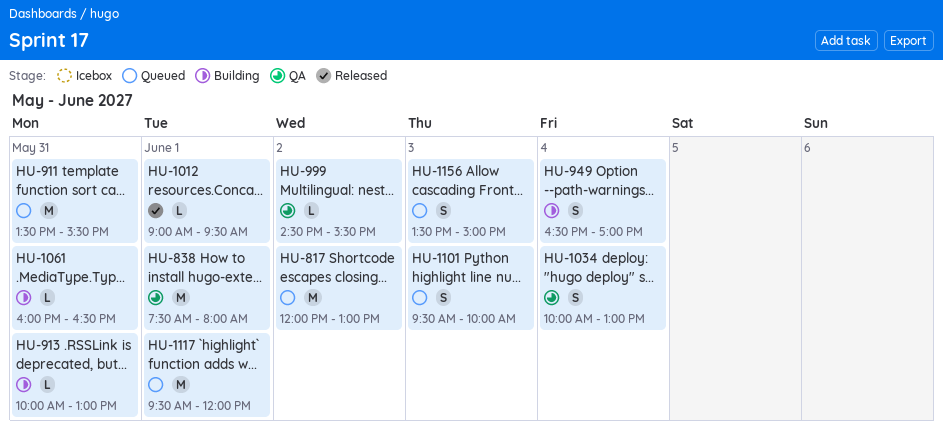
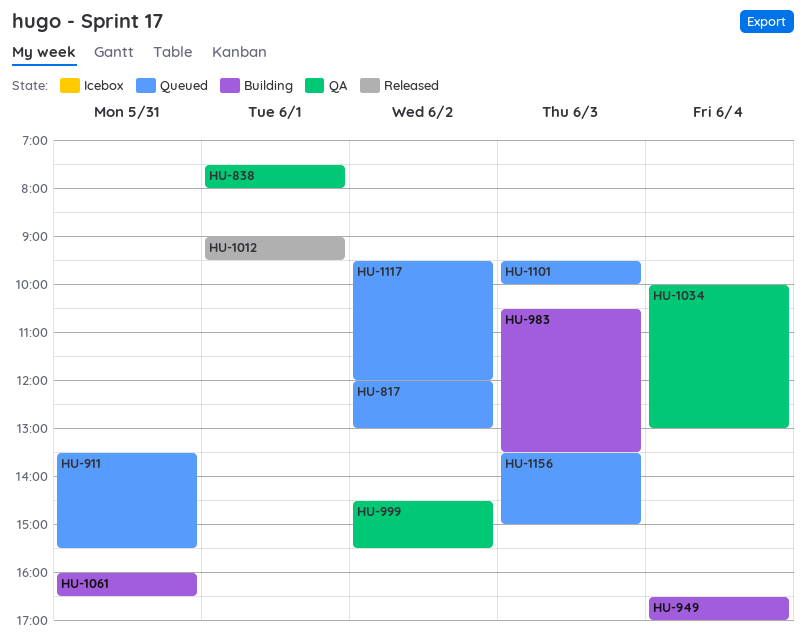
HU-913: present -> none
HU-983: none -> present
HU-1117, day: Jun 1 -> Jun 2

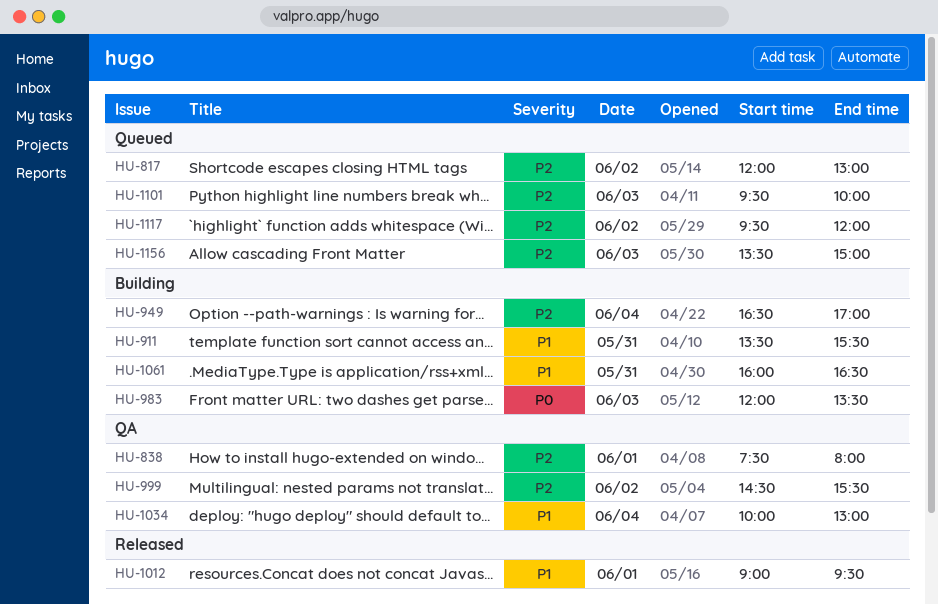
HU-911, status: Queued -> Building
HU-983, begins: 10:30 -> 12:00

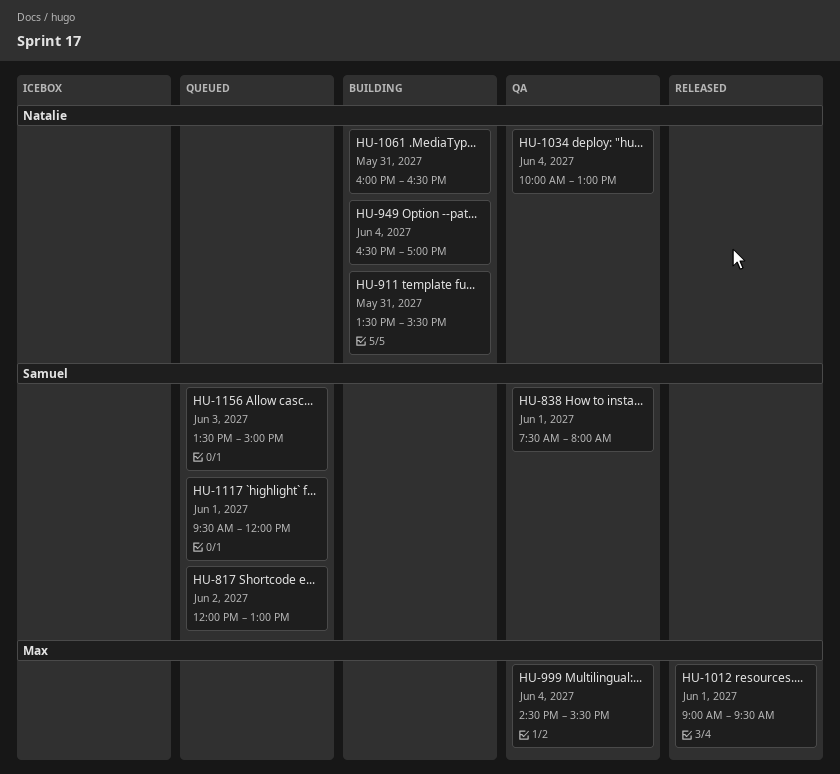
HU-983: present -> none
HU-999, day: Jun 2 -> Jun 4
HU-1101: present -> none
HU-1117, day: Jun 2 -> Jun 1

